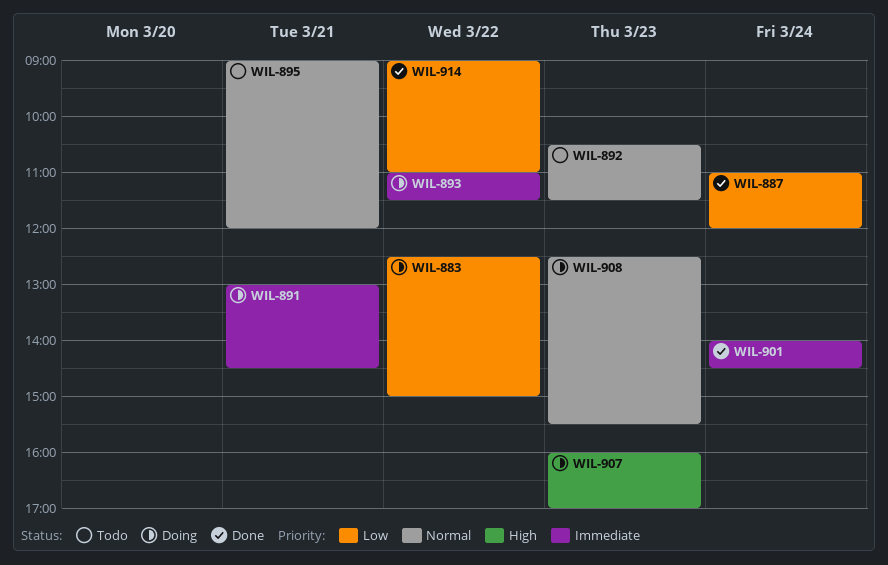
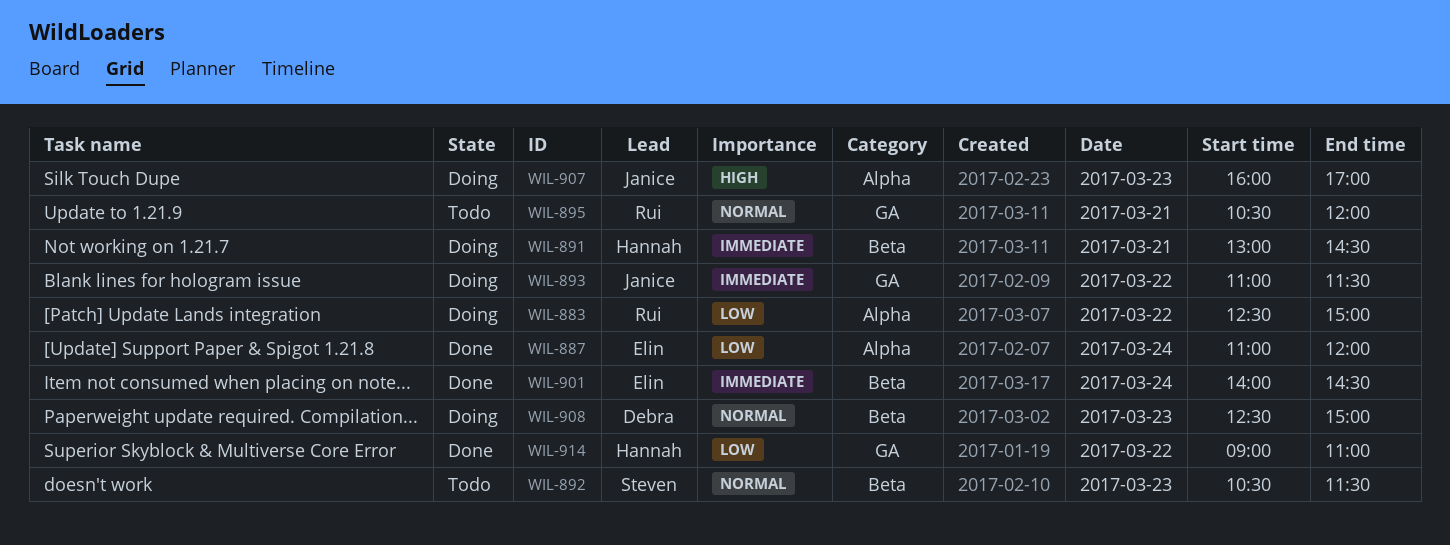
WIL-895, begins: 09:00 -> 10:30
WIL-908, ends: 15:30 -> 15:00

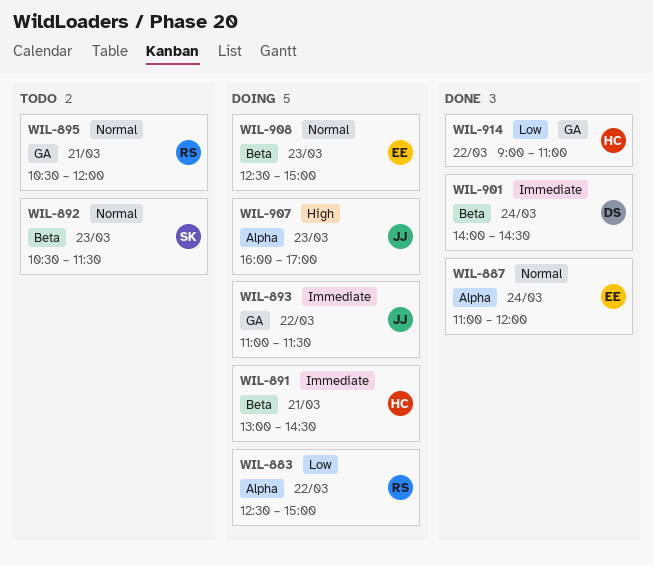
WIL-887, priority: Low -> Normal
WIL-901, owner: Elin -> Debra
WIL-908, owner: Debra -> Elin

